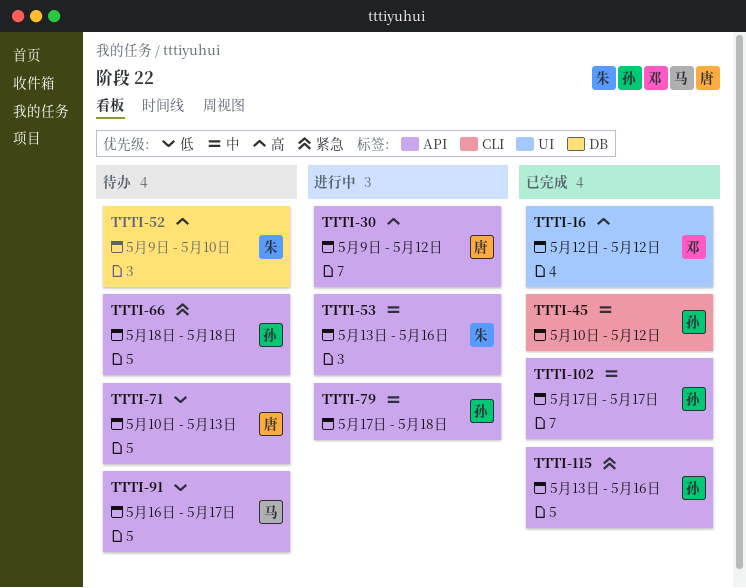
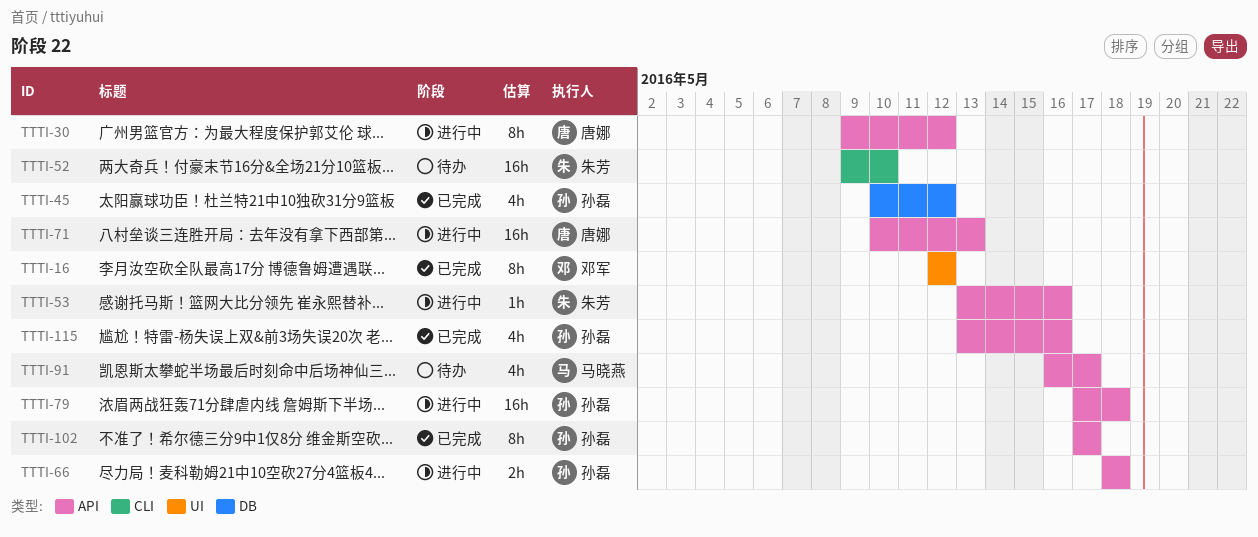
TTTI-45, label: CLI -> DB
TTTI-52, label: DB -> CLI
TTTI-66, status: 待办 -> 进行中
TTTI-71, status: 待办 -> 进行中

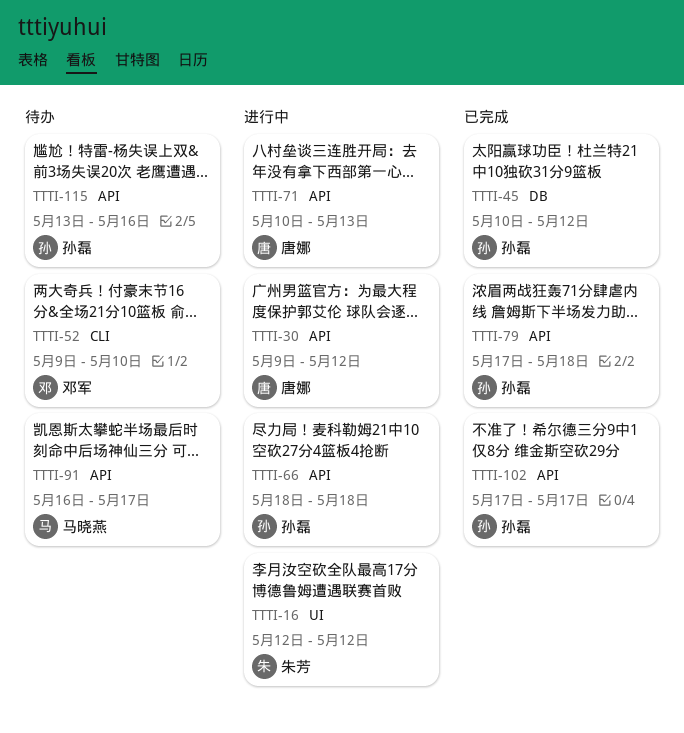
TTTI-16, status: 已完成 -> 进行中
TTTI-16, owner: 邓军 -> 朱芳
TTTI-52, owner: 朱芳 -> 邓军
TTTI-53: present -> none
TTTI-79, status: 进行中 -> 已完成
TTTI-115, status: 已完成 -> 待办

